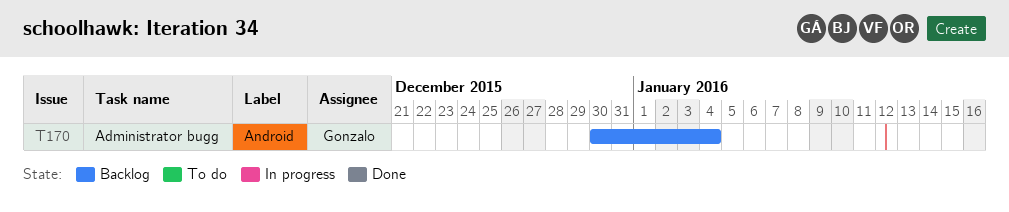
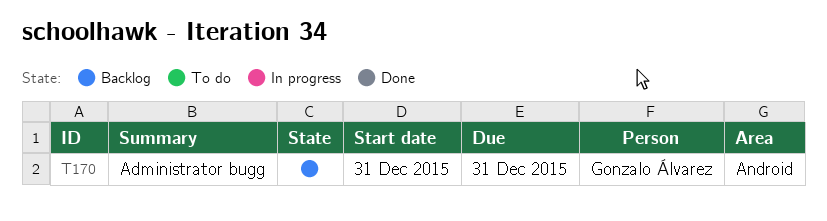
T170, start: Dec 30 -> Dec 31
T170, due: Jan 4 -> Dec 31

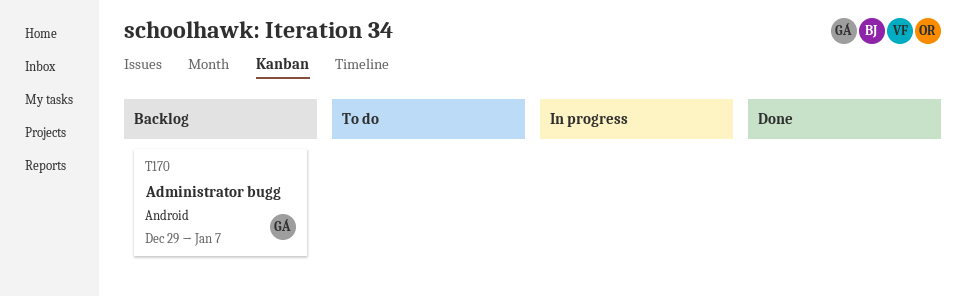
T170, start: Dec 31 -> Dec 29
T170, due: Dec 31 -> Jan 7

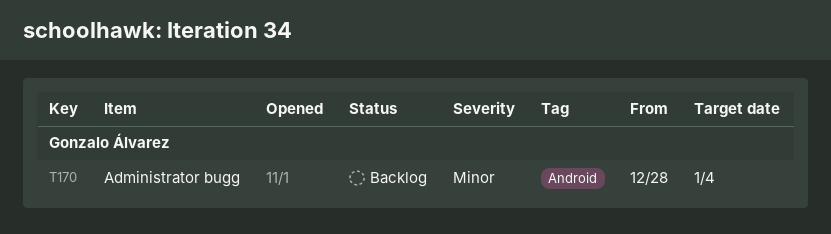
T170, start: Dec 29 -> Dec 28
T170, due: Jan 7 -> Jan 4

